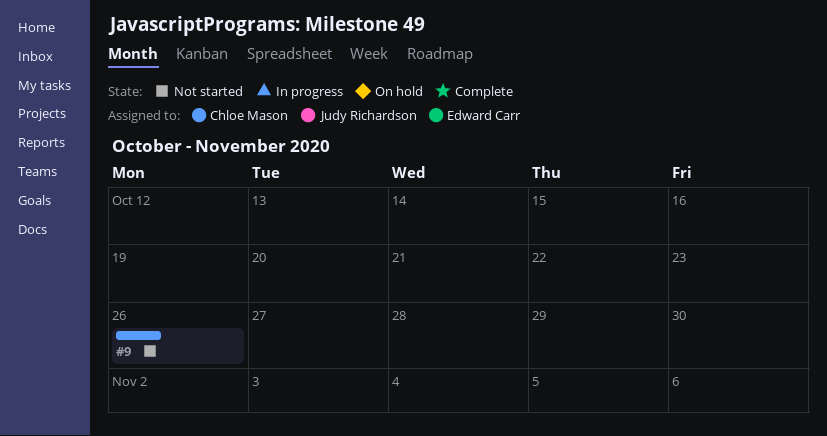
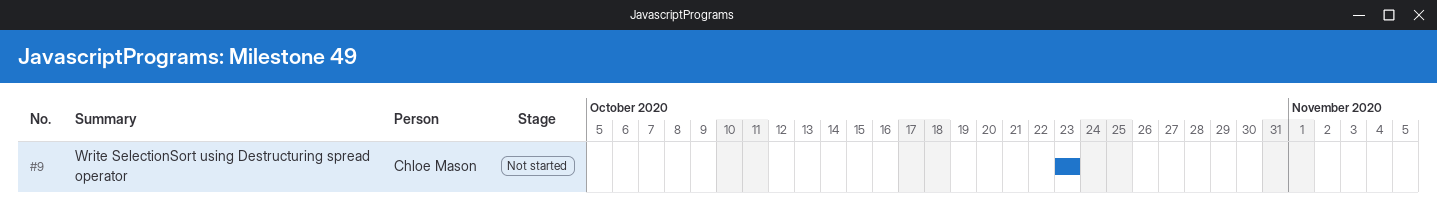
#9, due: Oct 26 -> Oct 23

